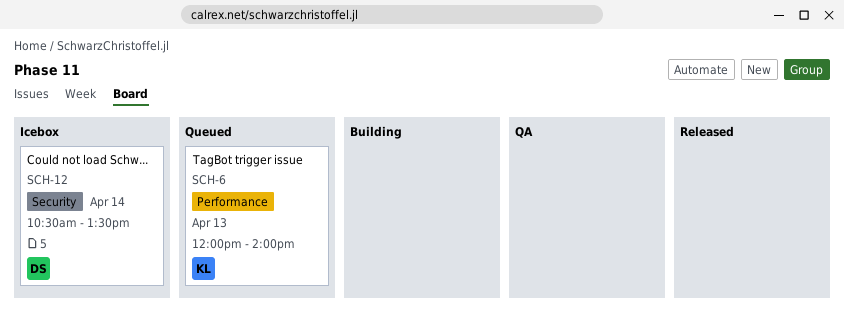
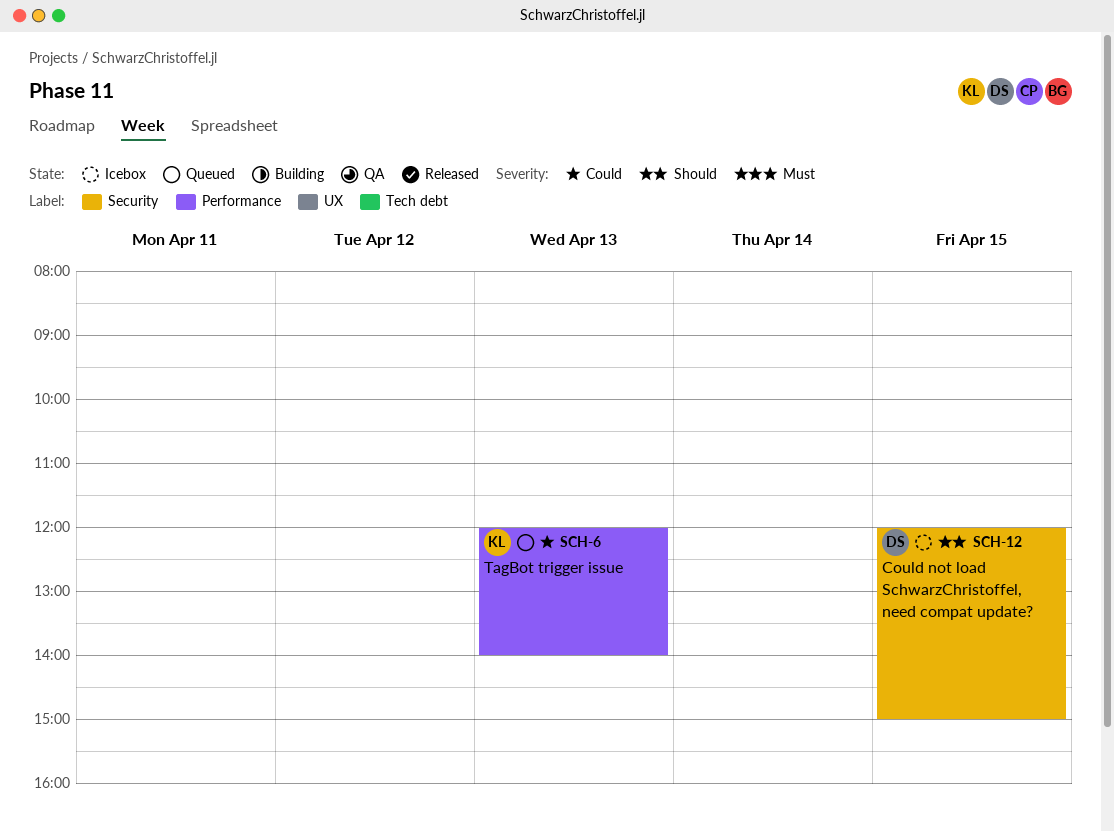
SCH-12, day: Apr 14 -> Apr 15
SCH-12, begins: 10:30 -> 12:00
SCH-12, ends: 13:30 -> 15:00

